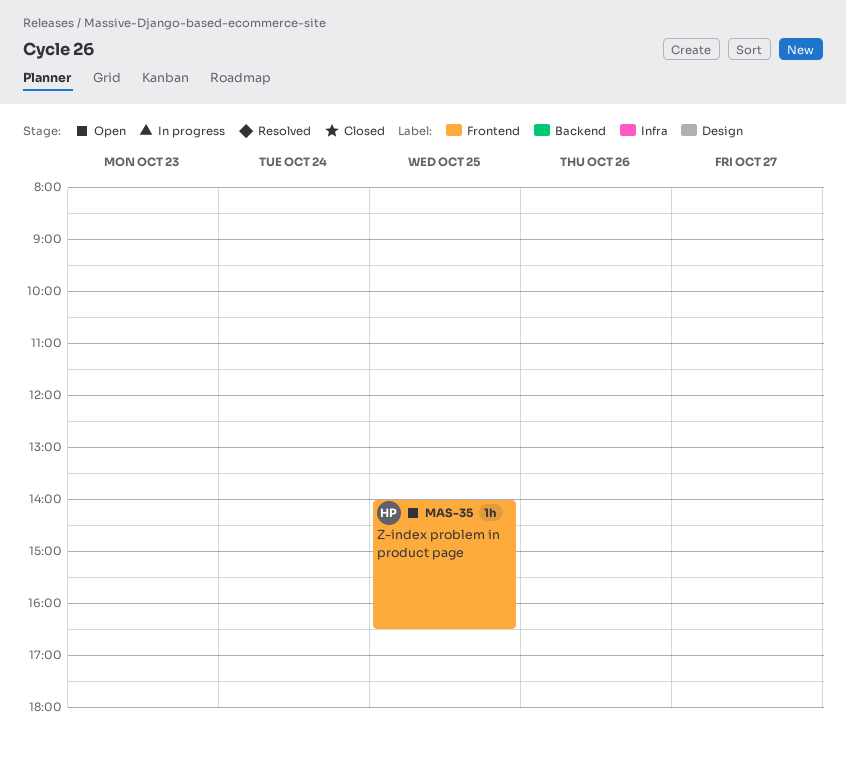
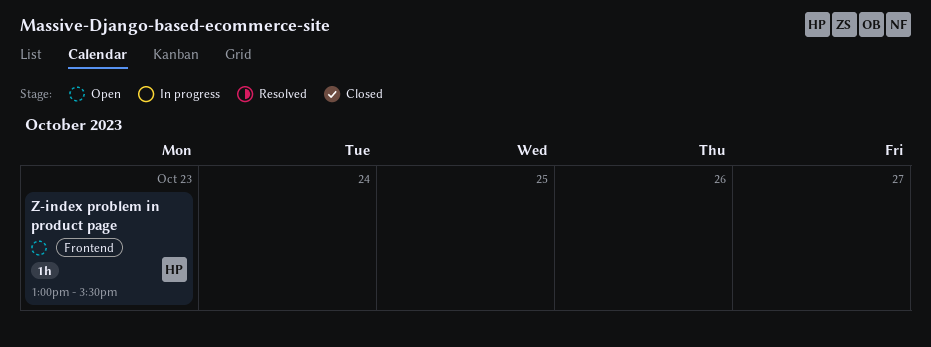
Z-index problem in product page, day: Oct 25 -> Oct 23
Z-index problem in product page, begins: 14:00 -> 13:00
Z-index problem in product page, ends: 16:30 -> 15:30

